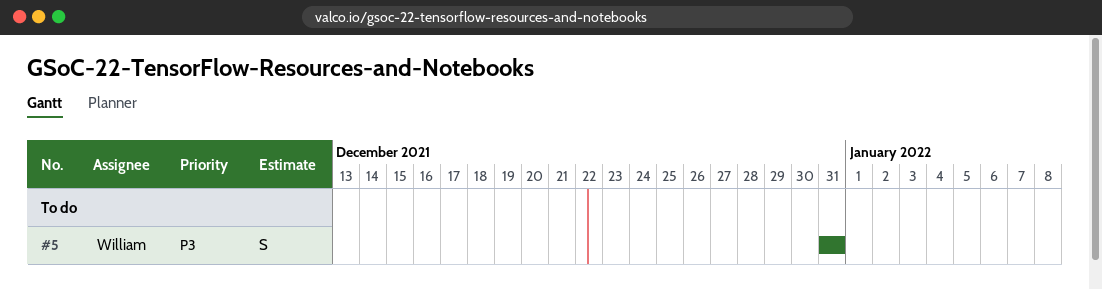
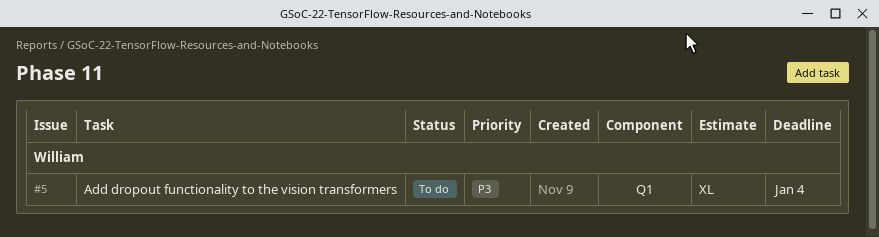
#5, estimate: S -> XL
#5, due: Dec 31 -> Jan 4

